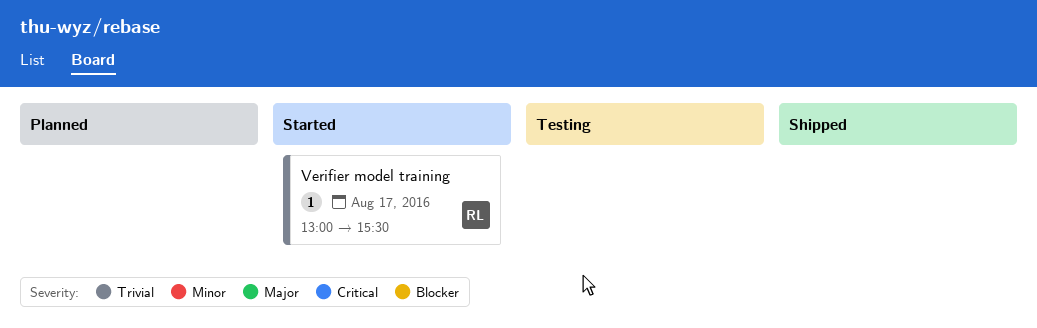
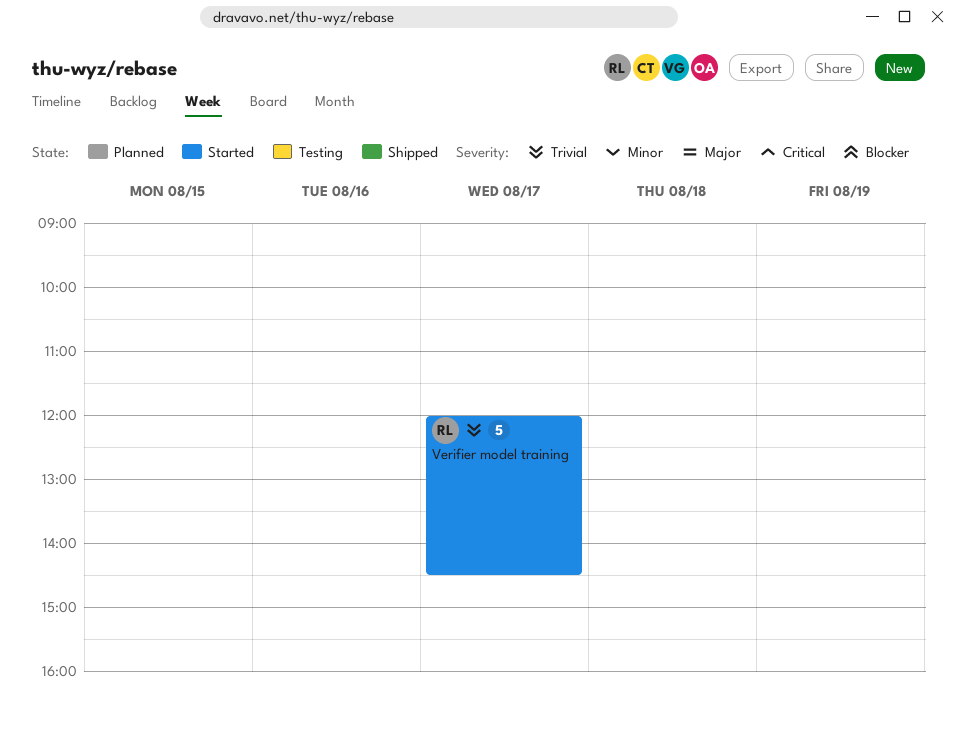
Verifier model training, estimate: 1 -> 5
Verifier model training, begins: 13:00 -> 12:00
Verifier model training, ends: 15:30 -> 14:30

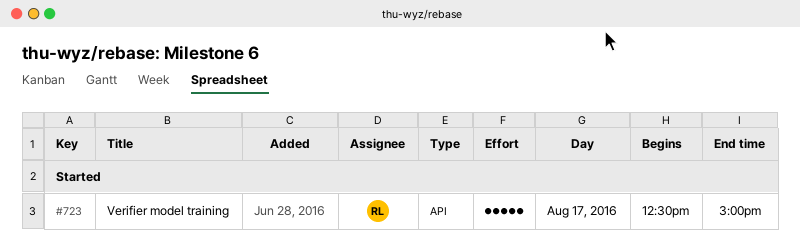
Verifier model training, begins: 12:00 -> 12:30
Verifier model training, ends: 14:30 -> 15:00

